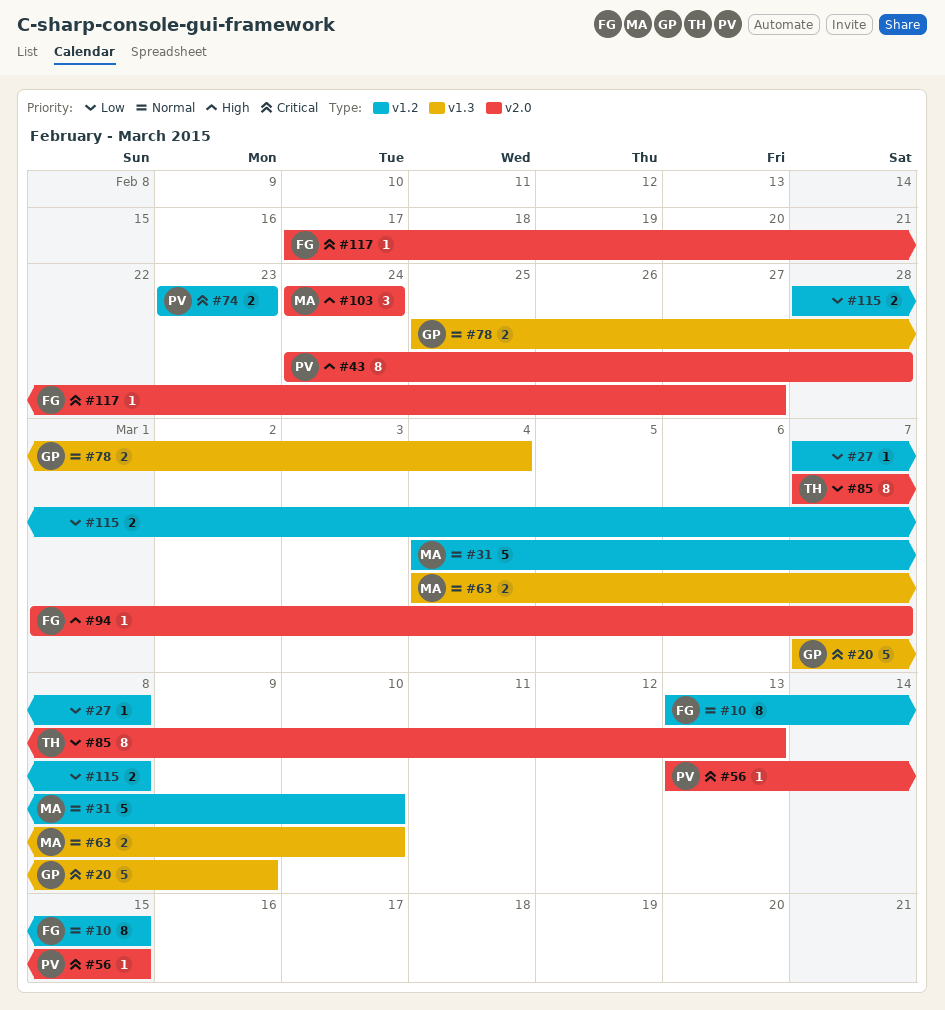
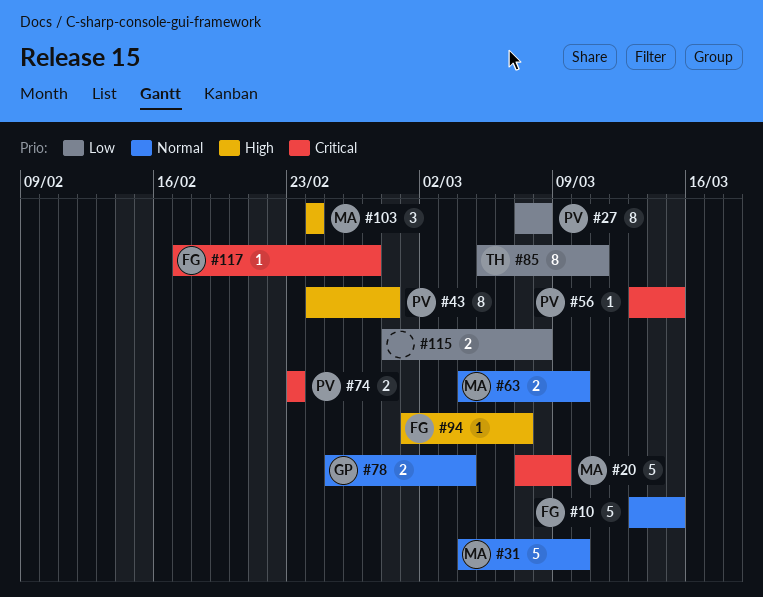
#10, estimate: 8 -> 5
#20, owner: GP -> MA
#27, owner: none -> PV
#27, estimate: 1 -> 8
#85, start: Mar 7 -> Mar 5
#85, due: Mar 13 -> Mar 11

